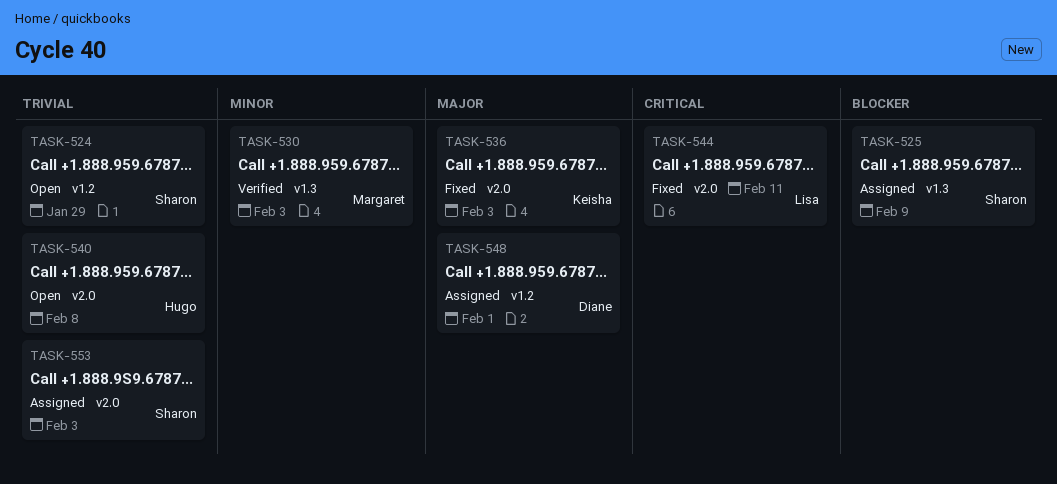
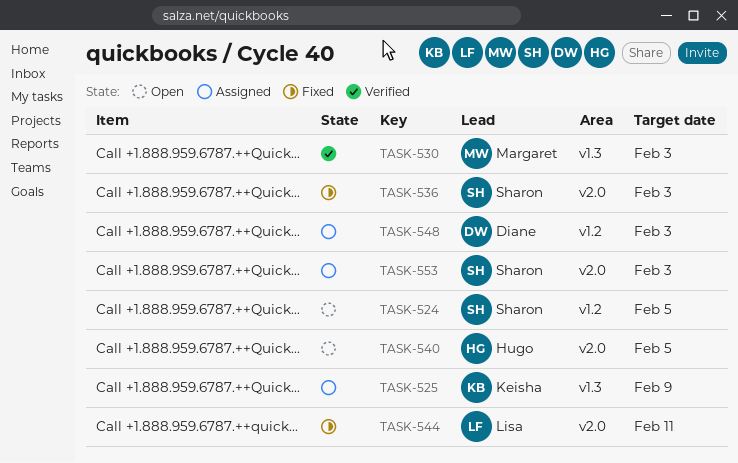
TASK-524, due: Jan 29 -> Feb 5
TASK-525, owner: Sharon -> Keisha
TASK-536, owner: Keisha -> Sharon
TASK-540, due: Feb 8 -> Feb 5
TASK-548, due: Feb 1 -> Feb 3

